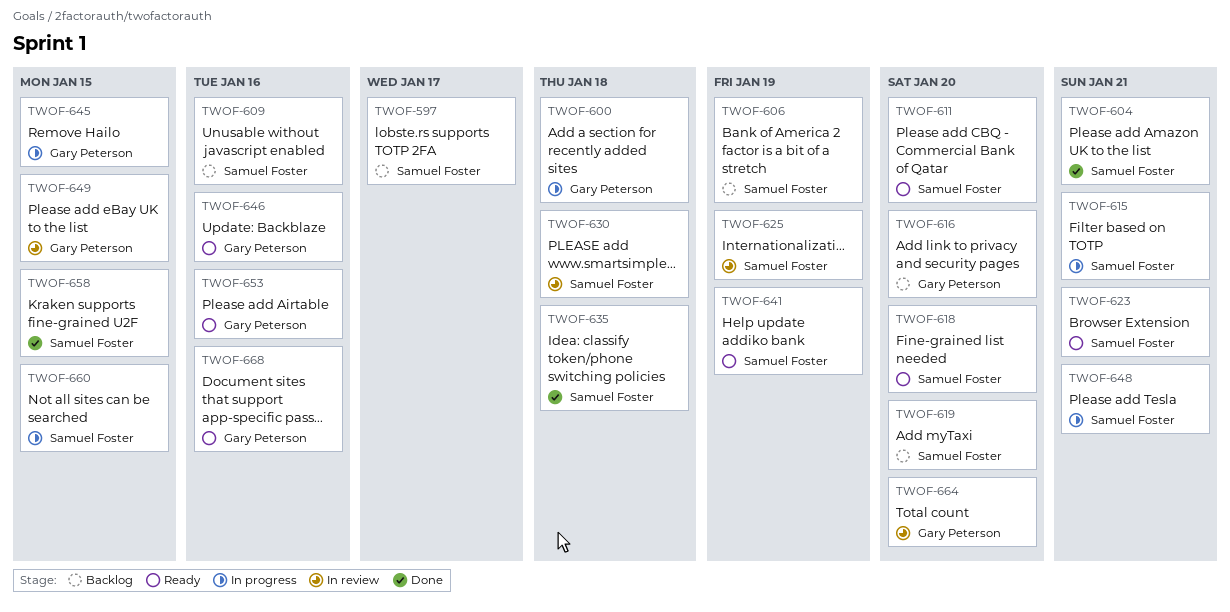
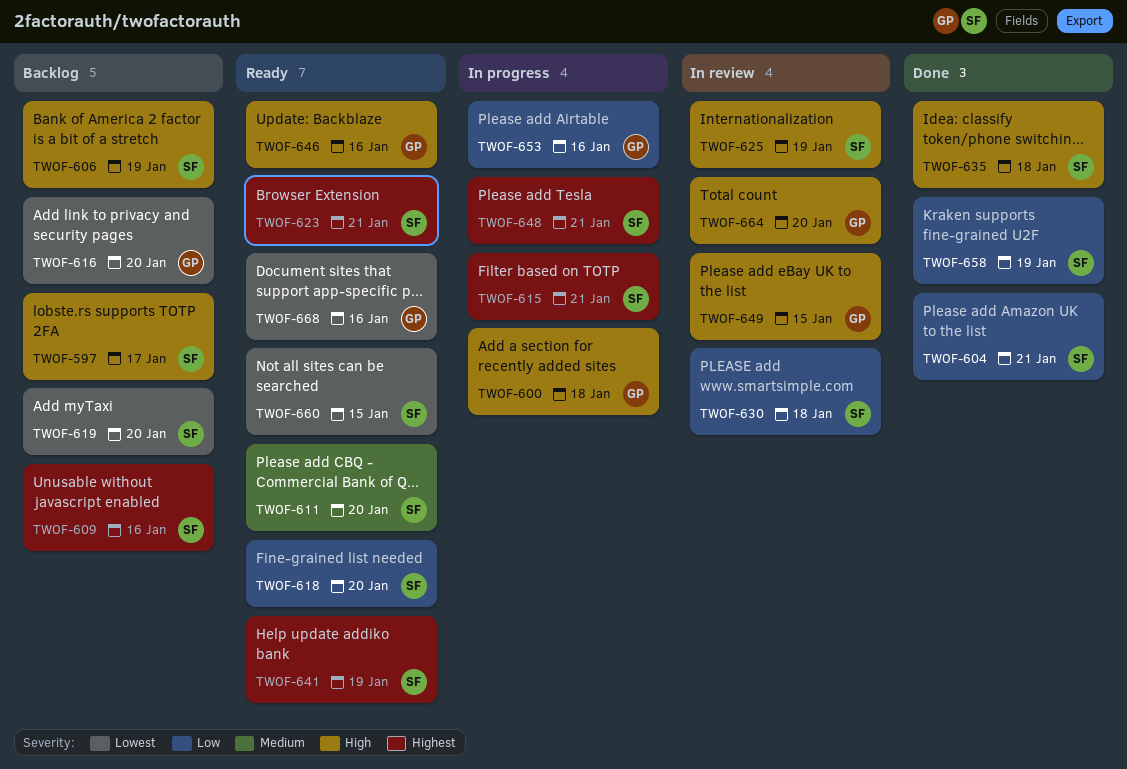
TWOF-645: present -> none
TWOF-653, status: Ready -> In progress
TWOF-658, due: Jan 15 -> Jan 19
TWOF-660, status: In progress -> Ready

